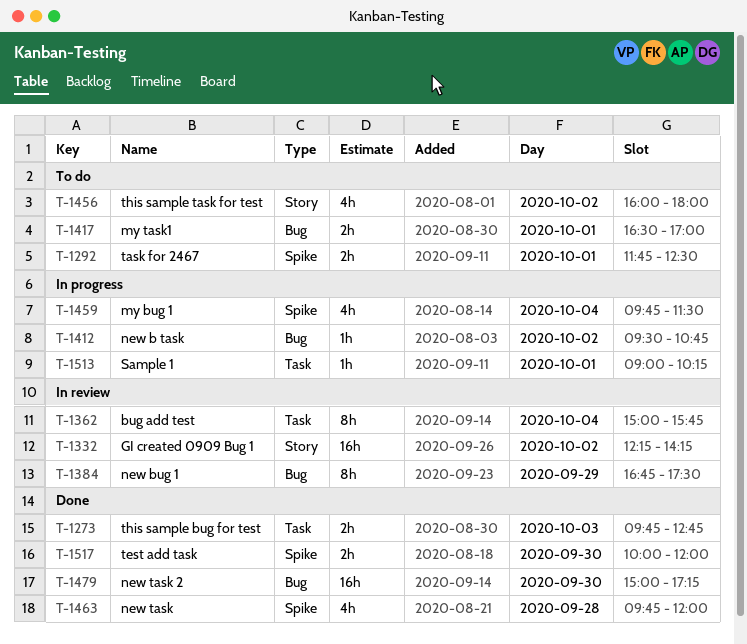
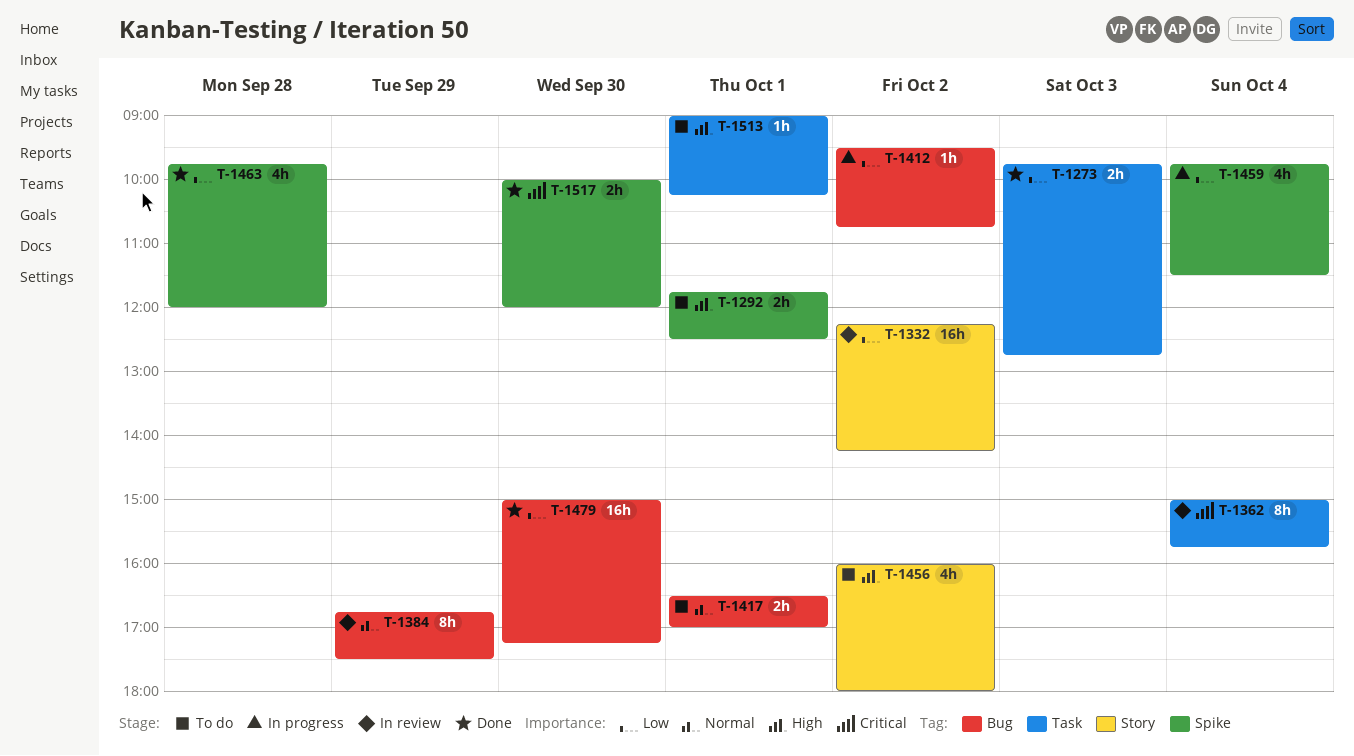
T-1513, status: In progress -> To do

